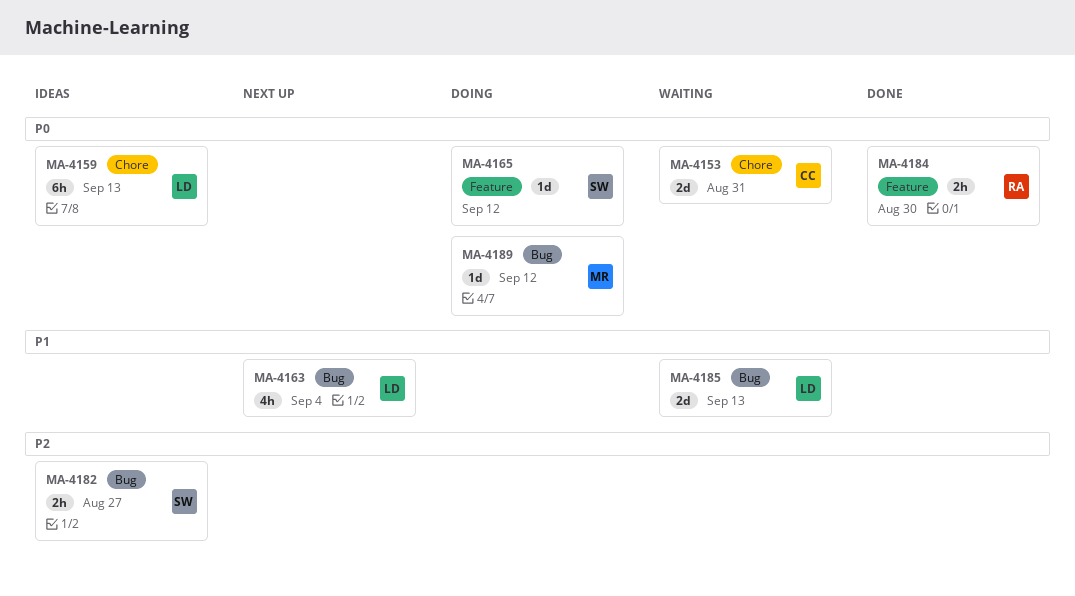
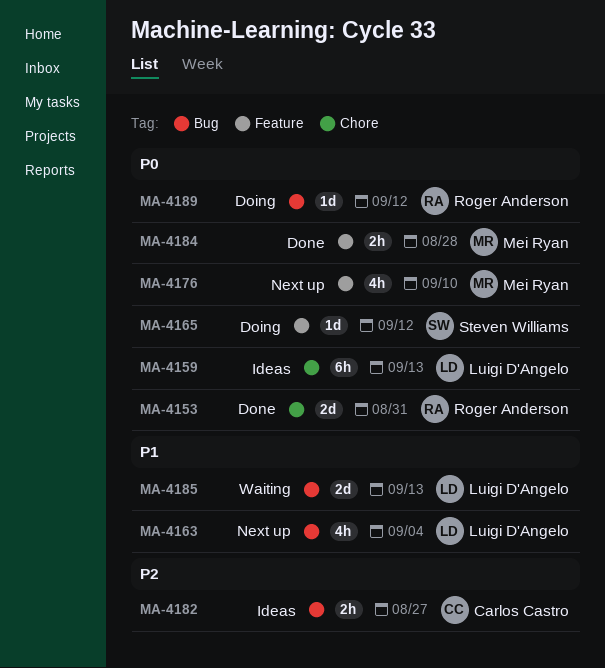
MA-4153, status: Waiting -> Done
MA-4153, owner: Carlos Castro -> Roger Anderson
MA-4176: none -> present
MA-4182, owner: Steven Williams -> Carlos Castro
MA-4184, owner: Roger Anderson -> Mei Ryan
MA-4184, due: Aug 30 -> Aug 28
MA-4189, owner: Mei Ryan -> Roger Anderson

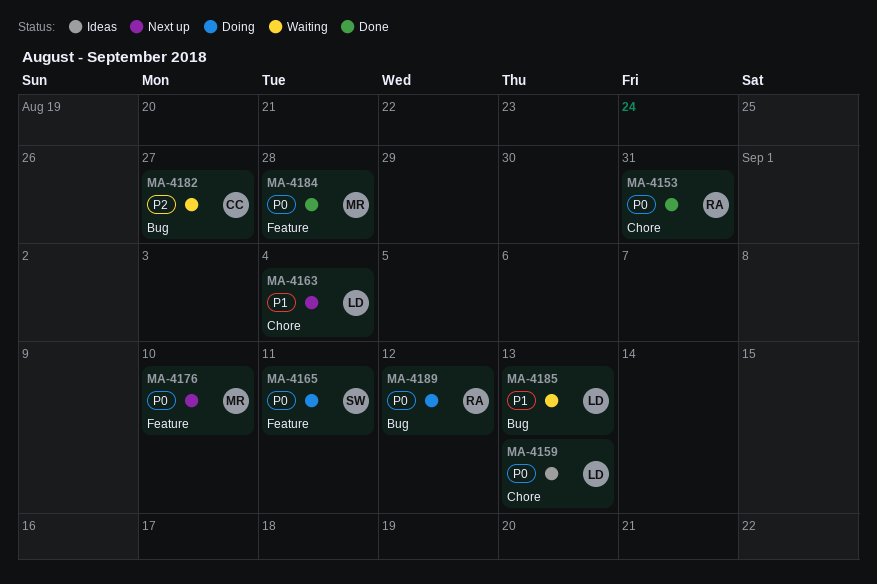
MA-4163, label: Bug -> Chore
MA-4165, due: Sep 12 -> Sep 11
MA-4182, status: Ideas -> Waiting

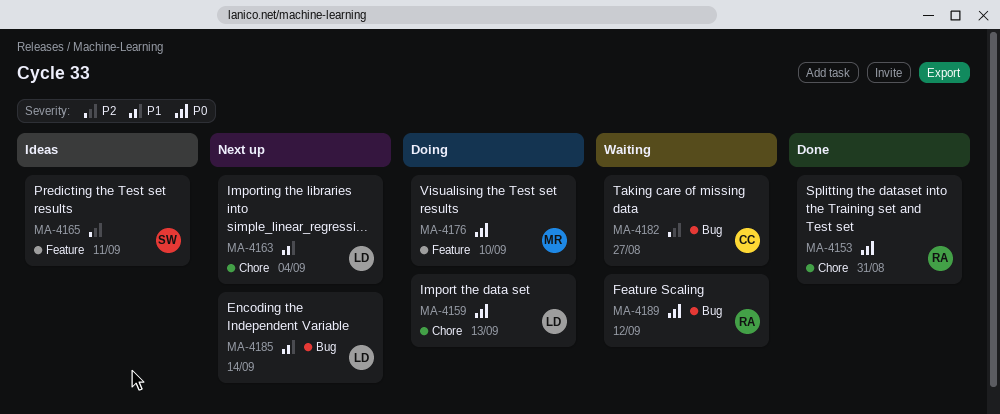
MA-4159, status: Ideas -> Doing
MA-4165, status: Doing -> Ideas
MA-4165, priority: P0 -> P2
MA-4176, status: Next up -> Doing
MA-4184: present -> none
MA-4185, status: Waiting -> Next up
MA-4185, due: Sep 13 -> Sep 14
MA-4189, status: Doing -> Waiting

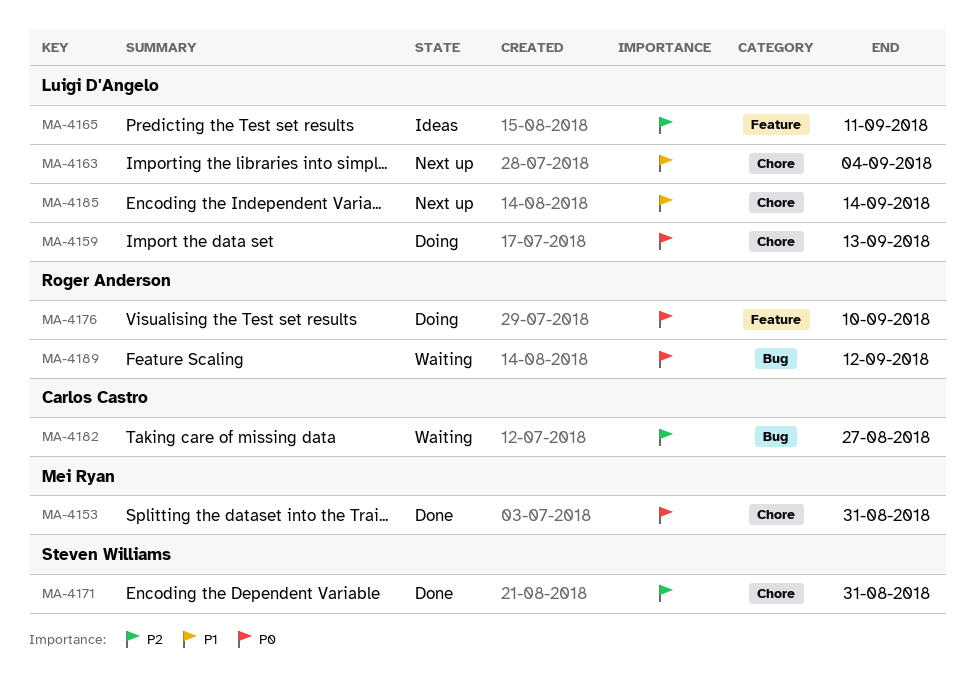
MA-4153, owner: Roger Anderson -> Mei Ryan
MA-4165, owner: Steven Williams -> Luigi D'Angelo
MA-4171: none -> present
MA-4176, owner: Mei Ryan -> Roger Anderson
MA-4185, label: Bug -> Chore

